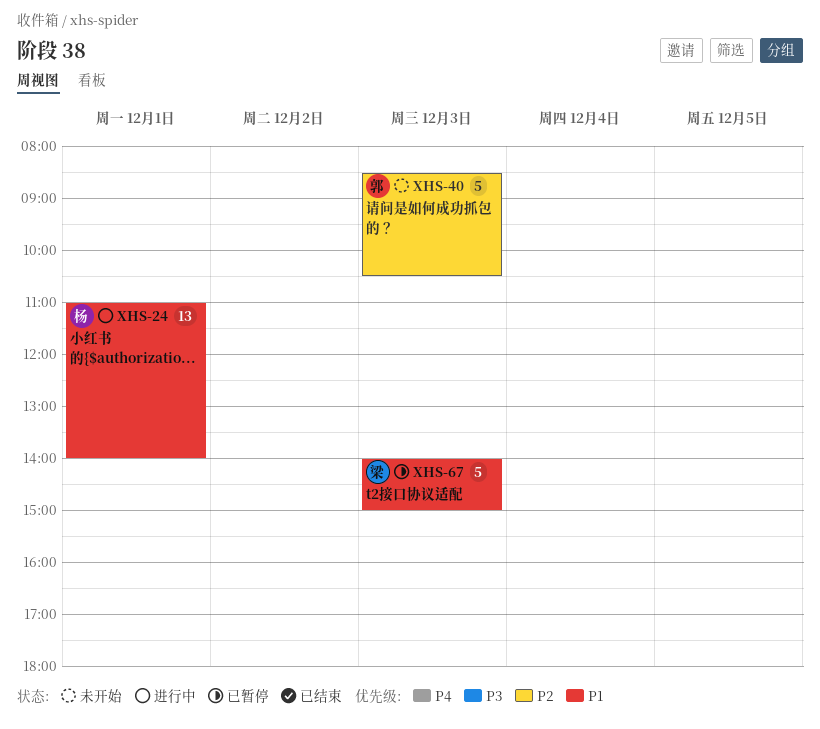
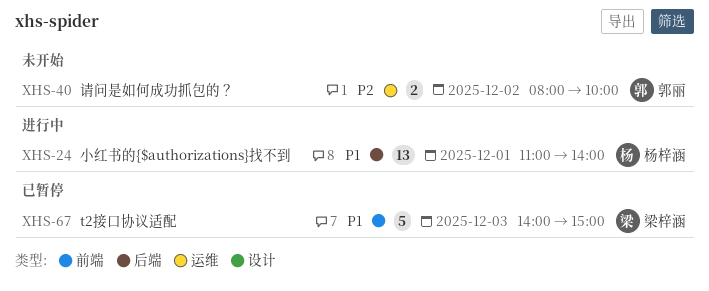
XHS-40, estimate: 5 -> 2
XHS-40, day: Dec 3 -> Dec 2
XHS-40, begins: 08:30 -> 08:00
XHS-40, ends: 10:30 -> 10:00

